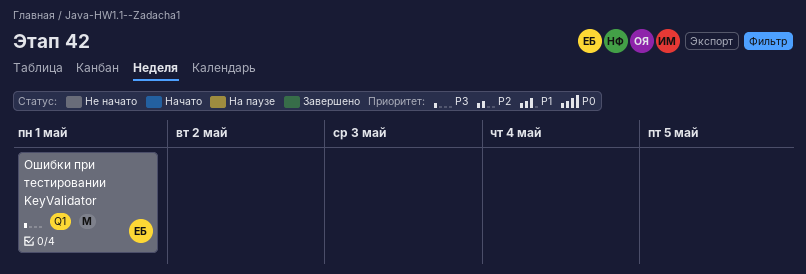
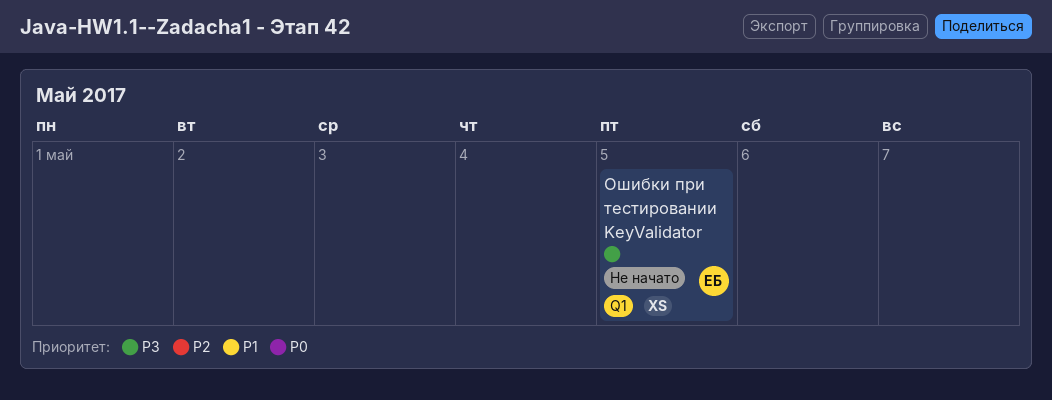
Ошибки при тестировании KeyValidator, estimate: M -> XS
Ошибки при тестировании KeyValidator, due: May 1 -> May 5

